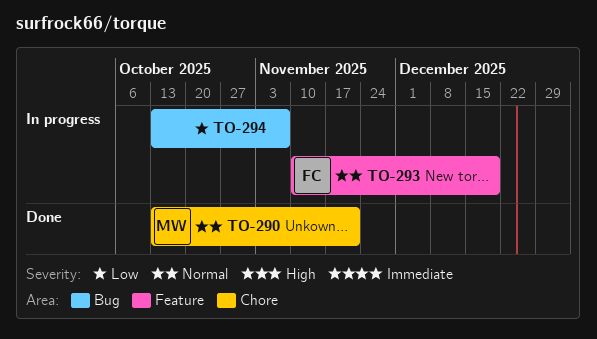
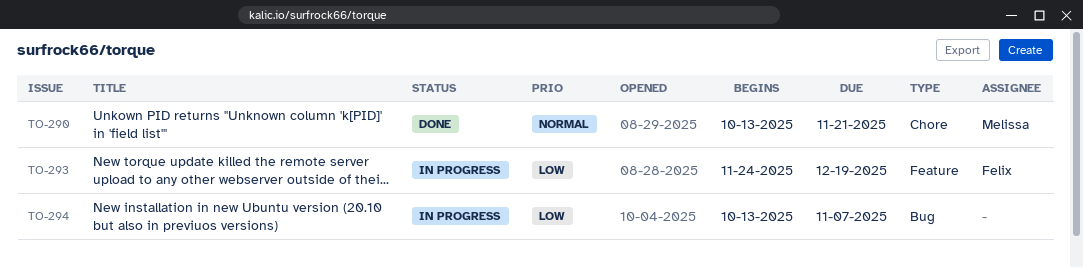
TO-293, priority: Normal -> Low
TO-293, start: Nov 10 -> Nov 24

